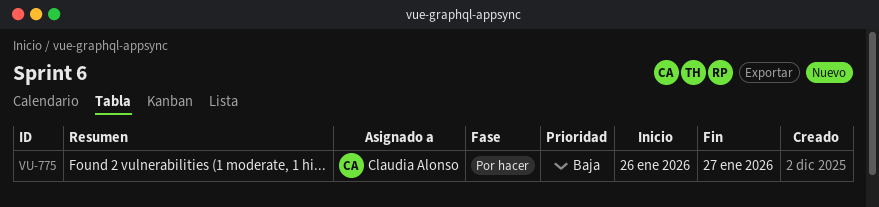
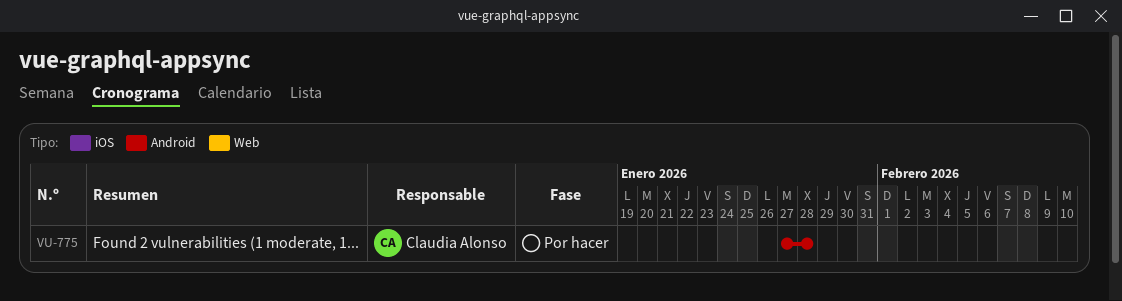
VU-775, start: Jan 26 -> Jan 27
VU-775, due: Jan 27 -> Jan 28

